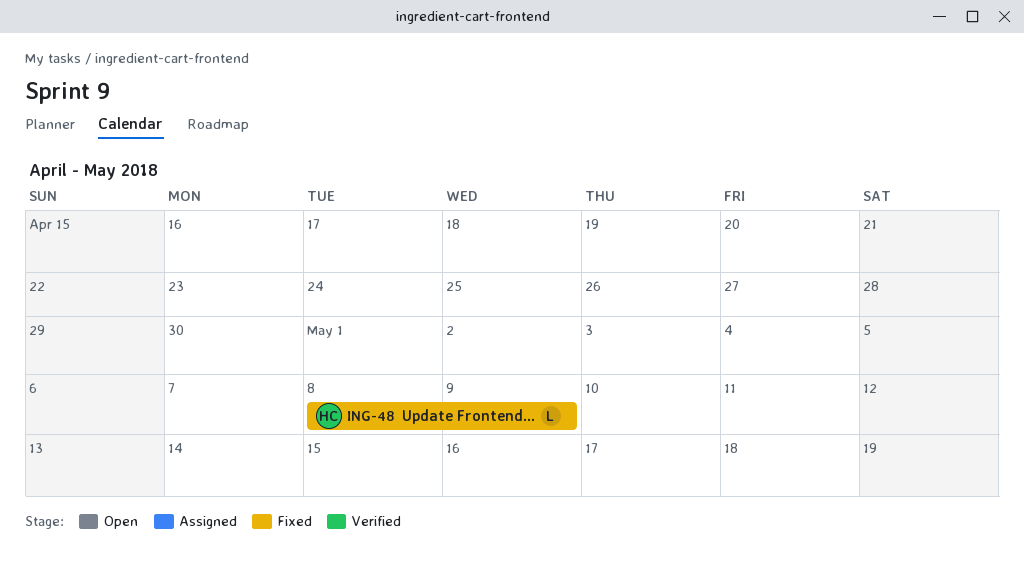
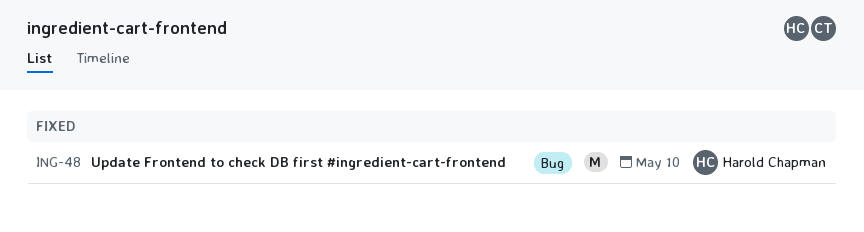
ING-48, estimate: L -> M
ING-48, due: May 9 -> May 10

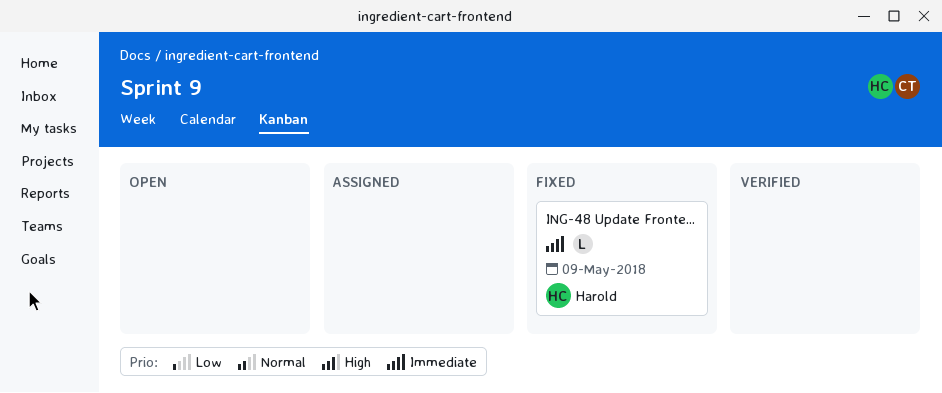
ING-48, estimate: M -> L
ING-48, due: May 10 -> May 9

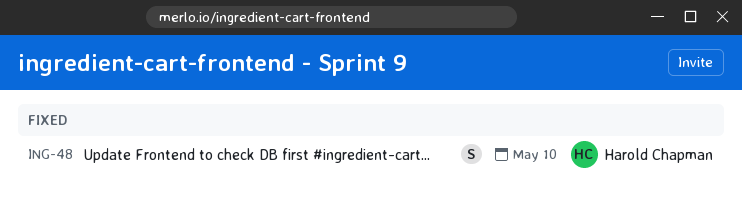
ING-48, estimate: L -> S
ING-48, due: May 9 -> May 10

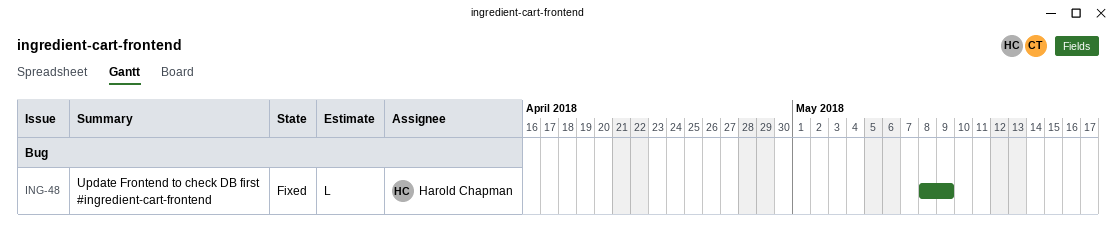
ING-48, estimate: S -> L
ING-48, due: May 10 -> May 9

